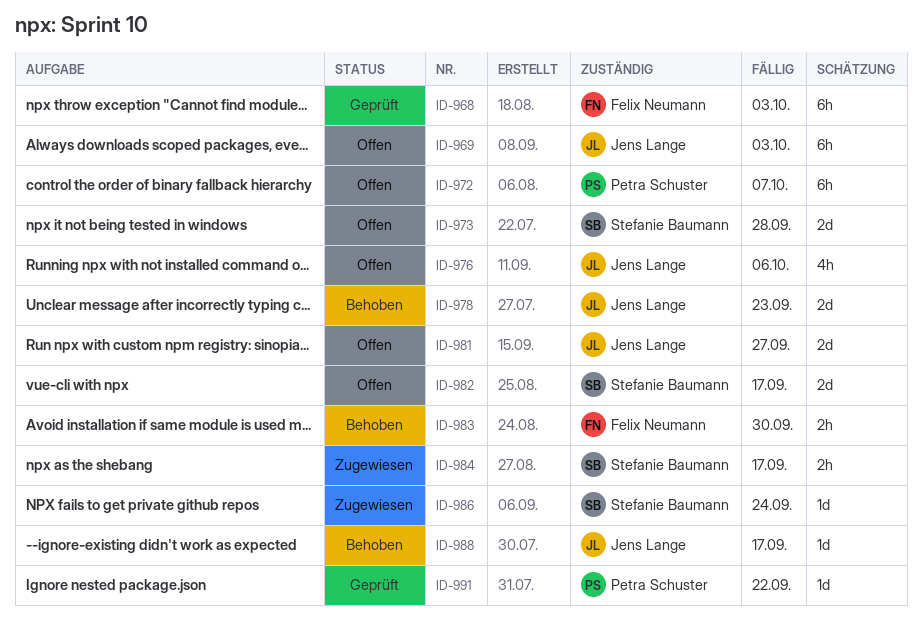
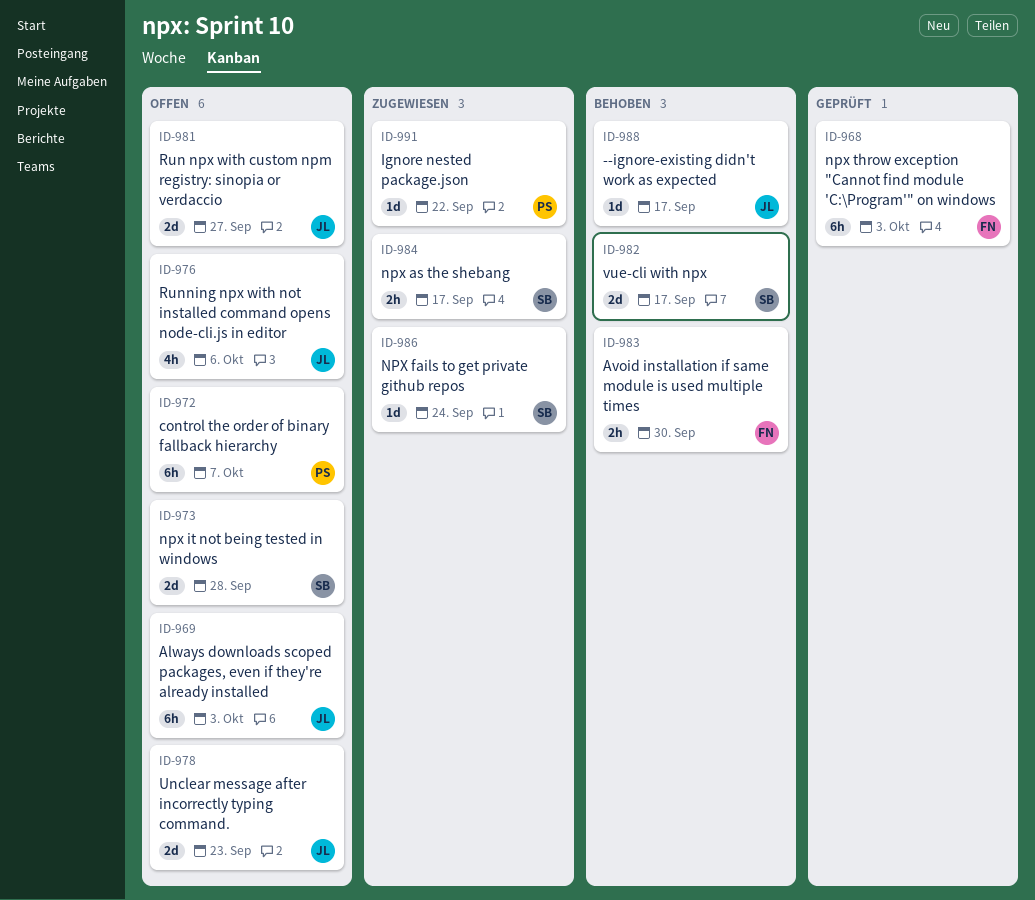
ID-978, status: Behoben -> Offen
ID-982, status: Offen -> Behoben
ID-991, status: Geprüft -> Zugewiesen

